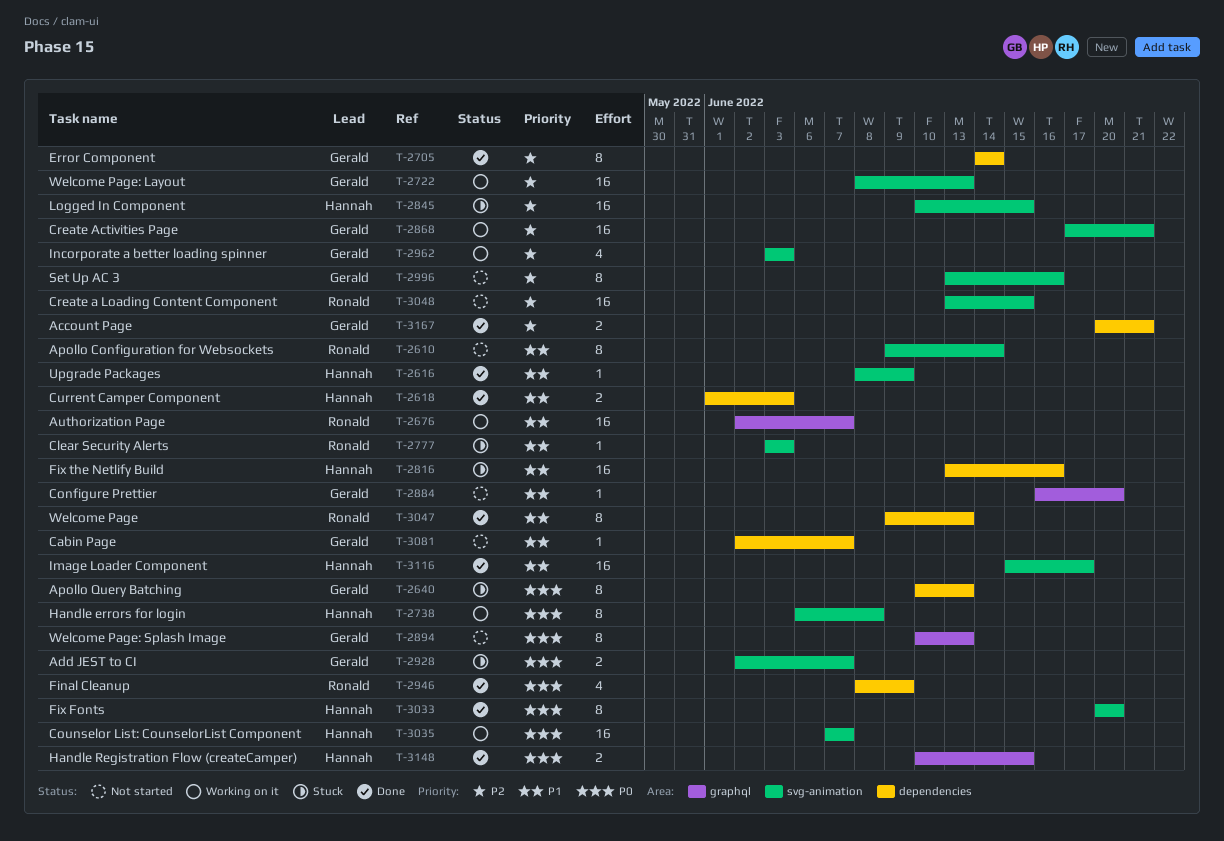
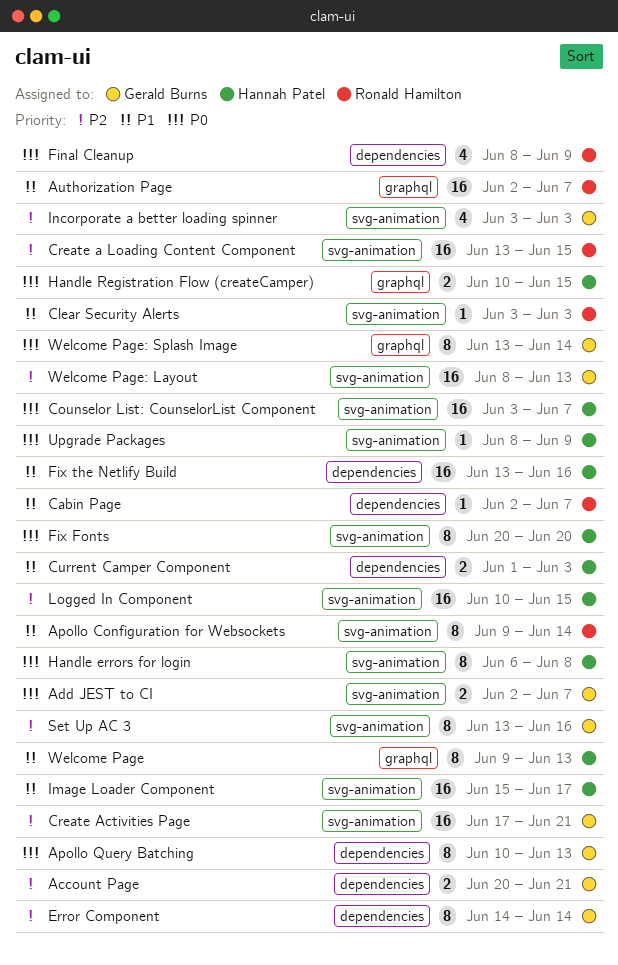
Cabin Page, owner: Gerald Burns -> Ronald Hamilton
Configure Prettier: present -> none
Counselor List: CounselorList Component, start: Jun 7 -> Jun 3
Upgrade Packages, priority: P1 -> P0
Welcome Page, owner: Ronald Hamilton -> Hannah Patel
Welcome Page, label: dependencies -> graphql
Welcome Page: Splash Image, start: Jun 10 -> Jun 13
Welcome Page: Splash Image, due: Jun 13 -> Jun 14

